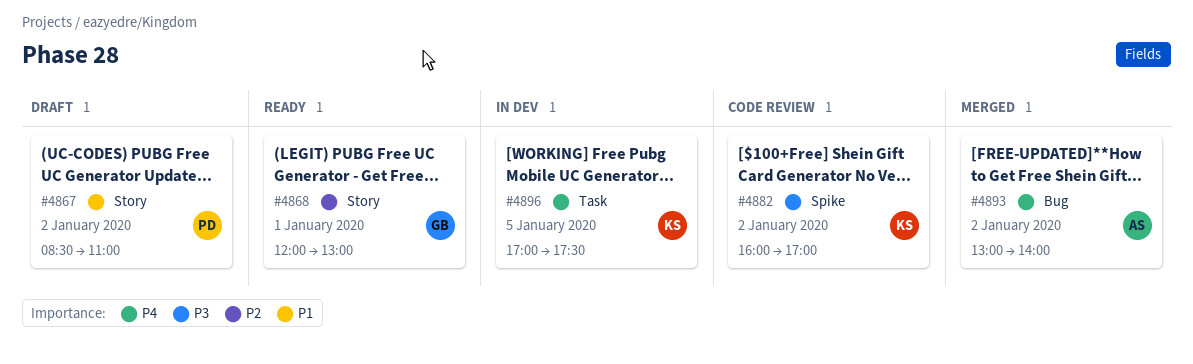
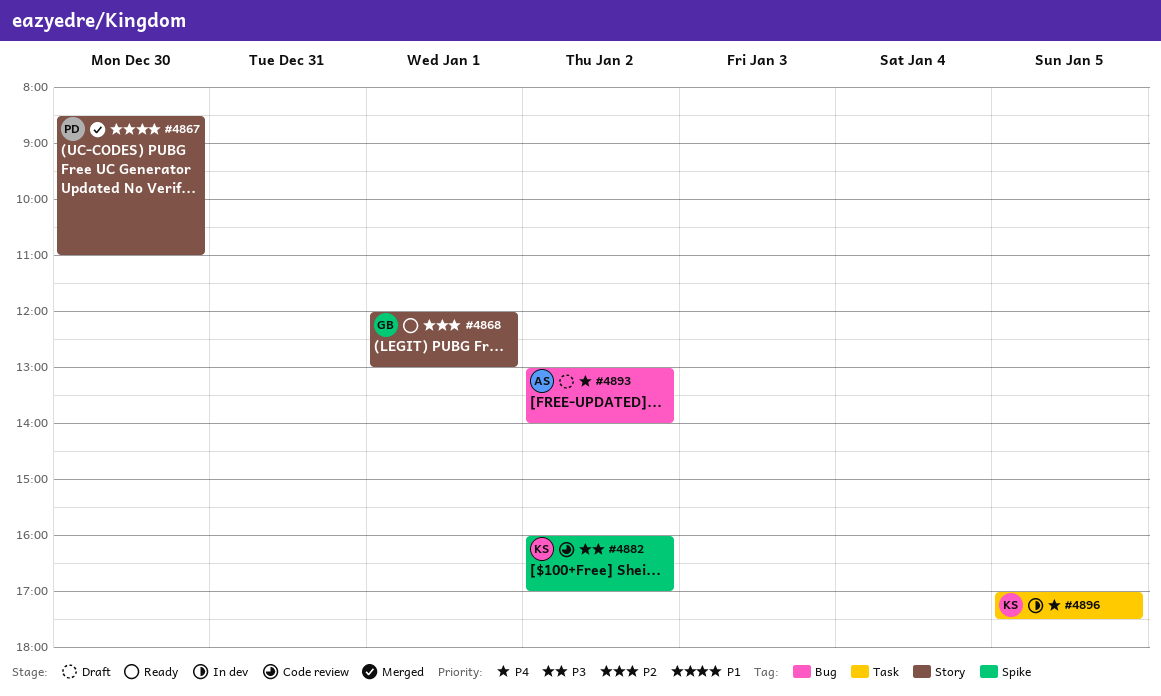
#4867, status: Draft -> Merged
#4867, day: Jan 2 -> Dec 30
#4893, status: Merged -> Draft

